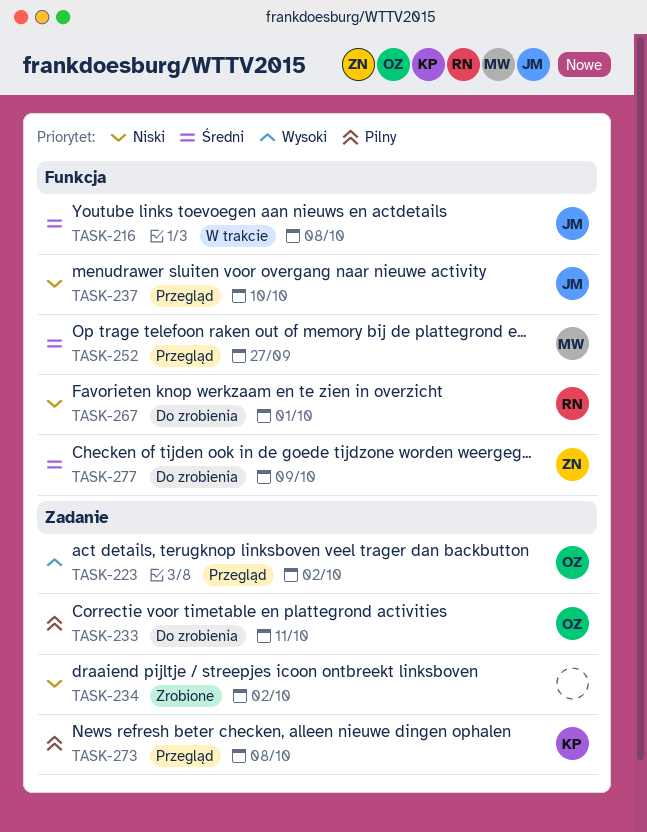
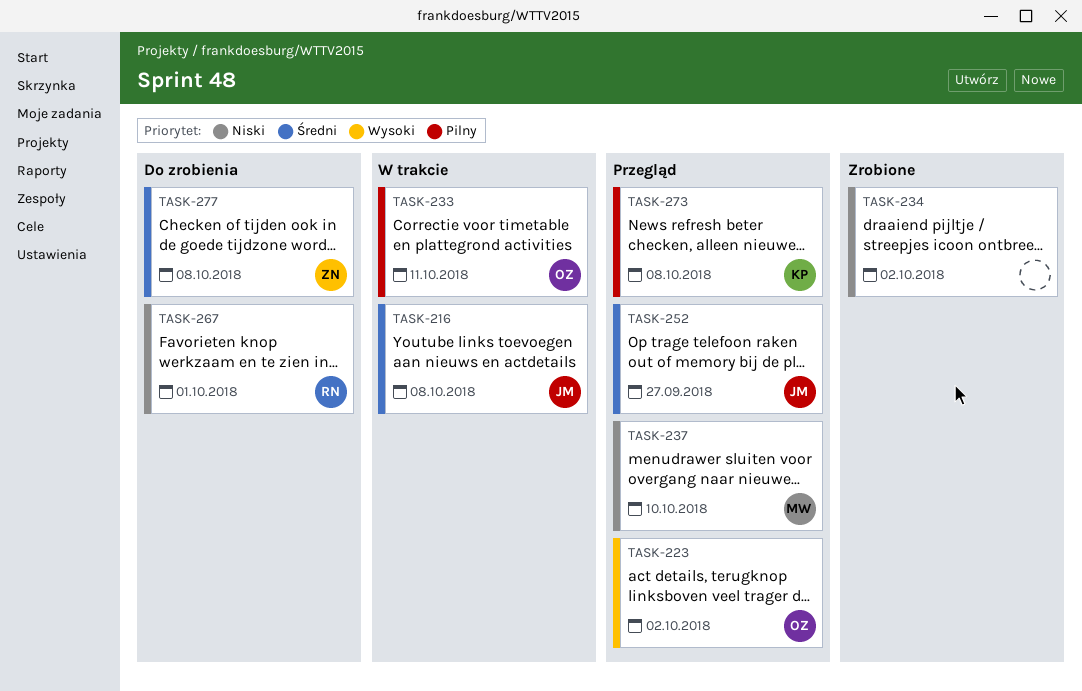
TASK-233, status: Do zrobienia -> W trakcie
TASK-237, owner: JM -> MW
TASK-252, owner: MW -> JM
TASK-277, due: Oct 9 -> Oct 8

